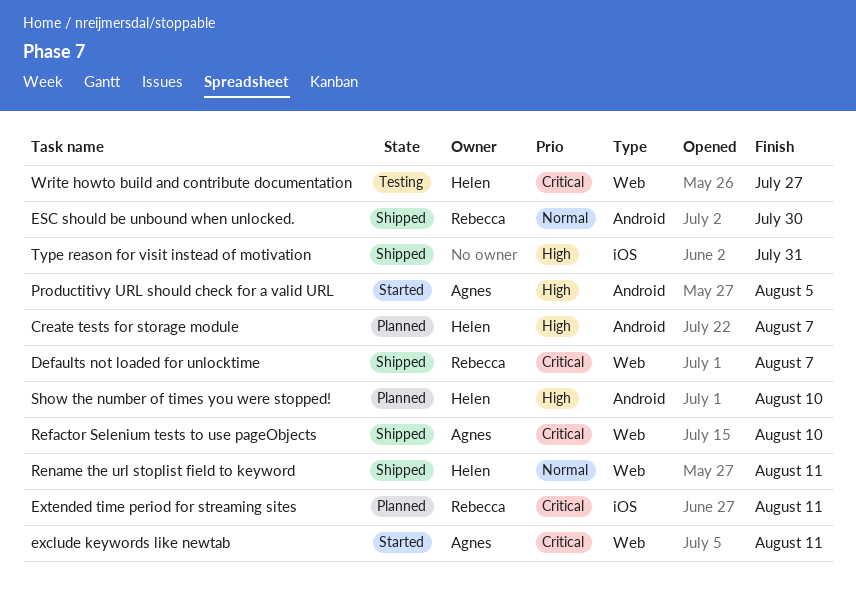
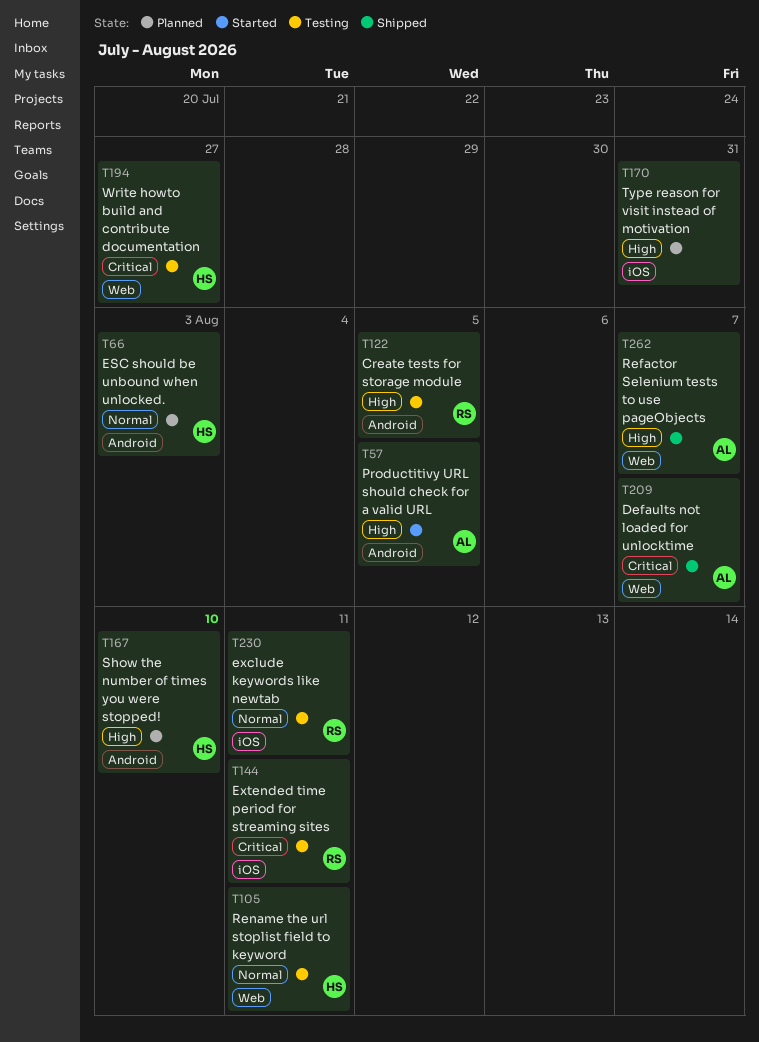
Create tests for storage module, status: Planned -> Testing
Create tests for storage module, owner: Helen -> Rebecca
Create tests for storage module, due: Aug 7 -> Aug 5
Defaults not loaded for unlocktime, owner: Rebecca -> Agnes
ESC should be unbound when unlocked., status: Shipped -> Planned
ESC should be unbound when unlocked., owner: Rebecca -> Helen
ESC should be unbound when unlocked., due: Jul 30 -> Aug 3
exclude keywords like newtab, status: Started -> Testing
exclude keywords like newtab, owner: Agnes -> Rebecca
exclude keywords like newtab, priority: Critical -> Normal
exclude keywords like newtab, label: Web -> iOS
Extended time period for streaming sites, status: Planned -> Testing
Refactor Selenium tests to use pageObjects, priority: Critical -> High
Refactor Selenium tests to use pageObjects, due: Aug 10 -> Aug 7
Rename the url stoplist field to keyword, status: Shipped -> Testing
Type reason for visit instead of motivation, status: Shipped -> Planned

